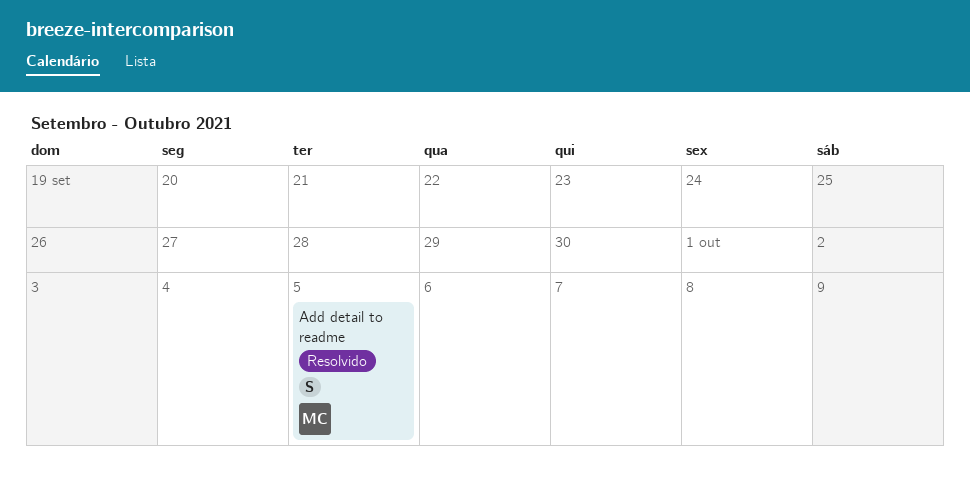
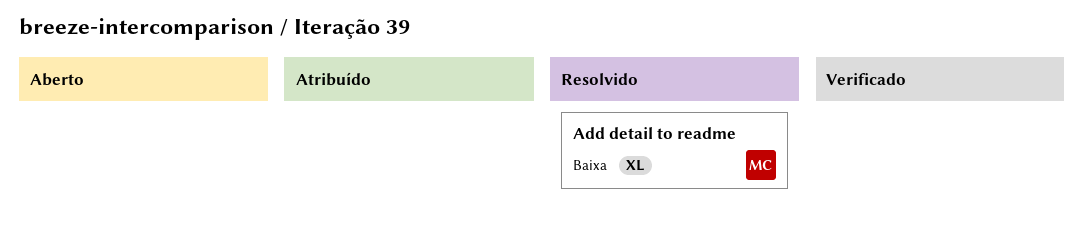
Add detail to readme, estimate: S -> XL

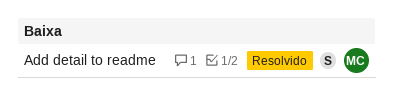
Add detail to readme, estimate: XL -> S

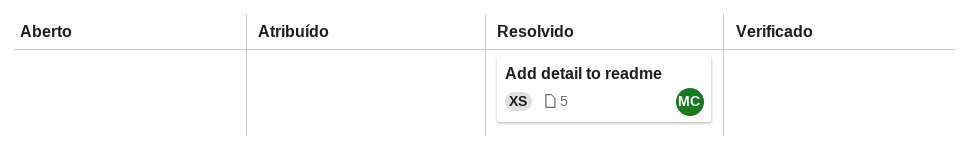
Add detail to readme, estimate: S -> XS

